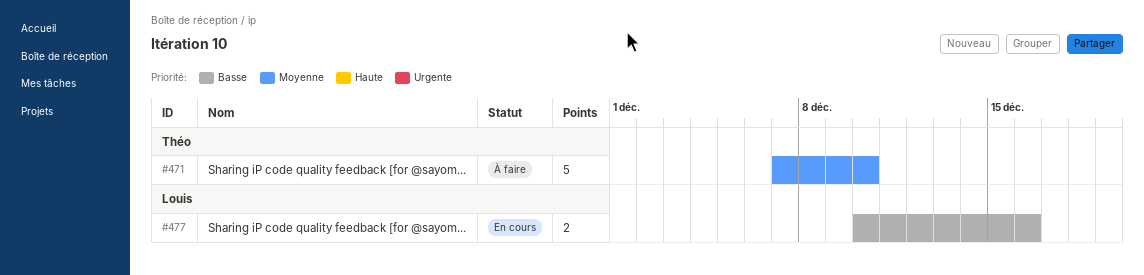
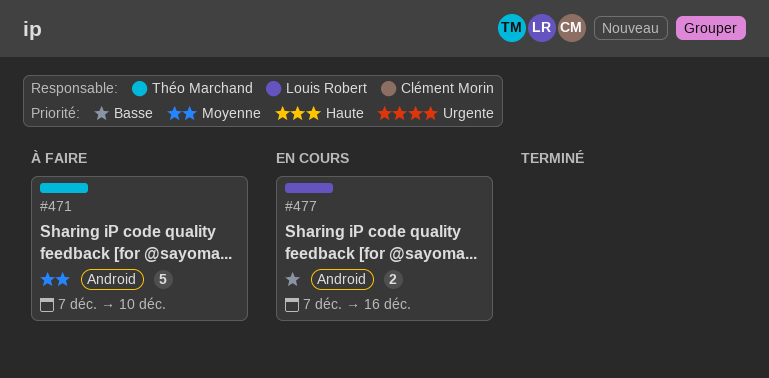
#477, start: Dec 10 -> Dec 7

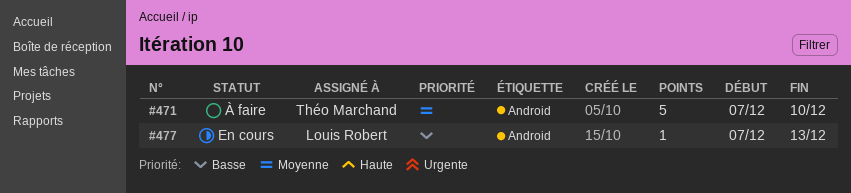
#477, estimate: 2 -> 1
#477, due: Dec 16 -> Dec 13

